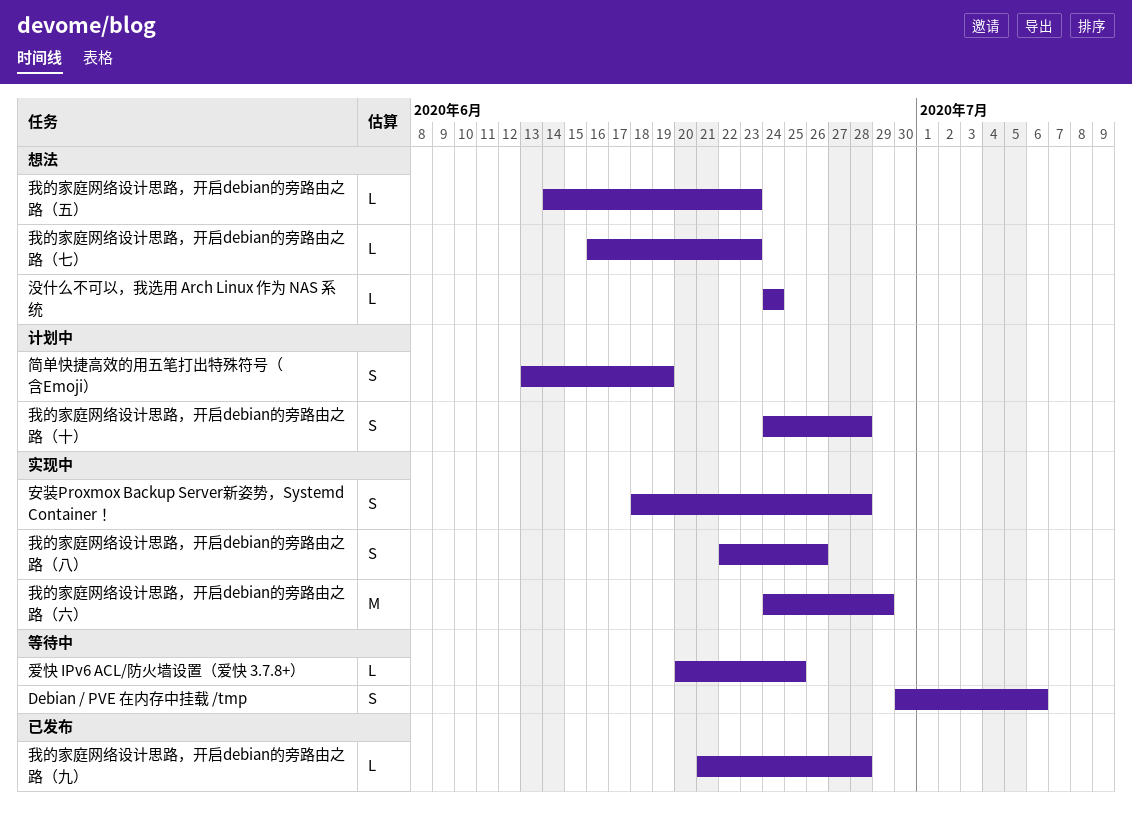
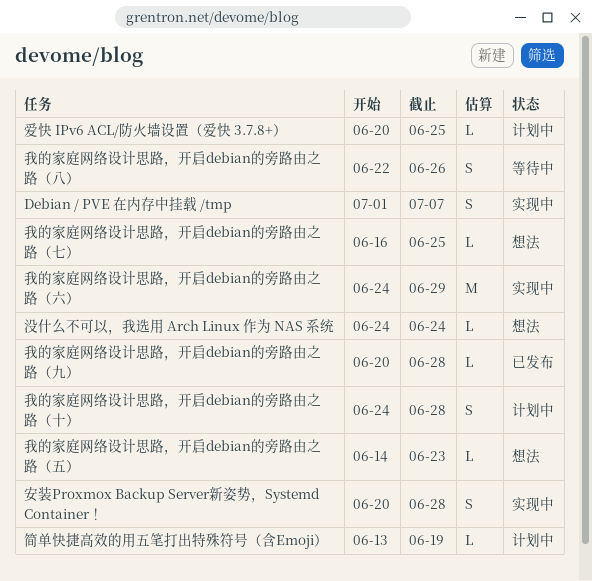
Debian / PVE 在内存中挂载 /tmp, status: 等待中 -> 实现中
Debian / PVE 在内存中挂载 /tmp, start: Jun 30 -> Jul 1
Debian / PVE 在内存中挂载 /tmp, due: Jul 6 -> Jul 7
安装Proxmox Backup Server新姿势，Systemd Container！, start: Jun 18 -> Jun 20
我的家庭网络设计思路，开启debian的旁路由之路（七）, due: Jun 23 -> Jun 25
我的家庭网络设计思路，开启debian的旁路由之路（九）, start: Jun 21 -> Jun 20
我的家庭网络设计思路，开启debian的旁路由之路（八）, status: 实现中 -> 等待中
爱快 IPv6 ACL/防火墙设置（爱快 3.7.8+）, status: 等待中 -> 计划中
简单快捷高效的用五笔打出特殊符号（含Emoji）, estimate: S -> L

